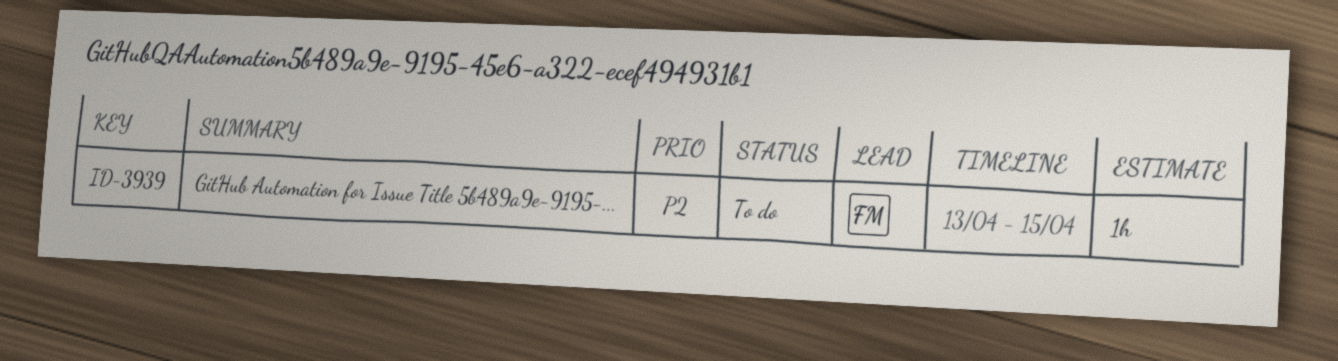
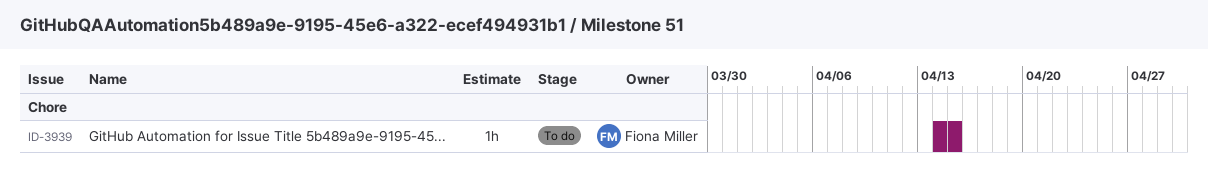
ID-3939, start: Apr 13 -> Apr 14

